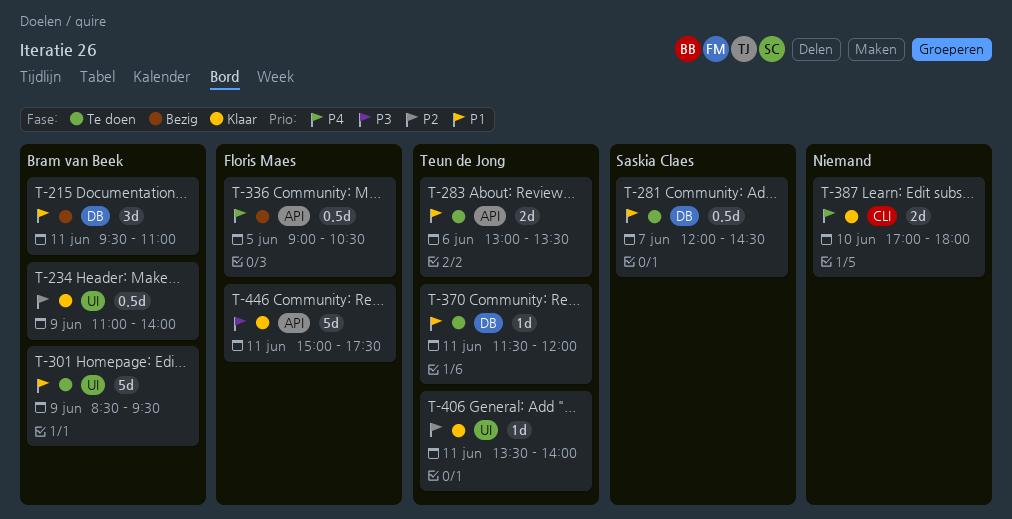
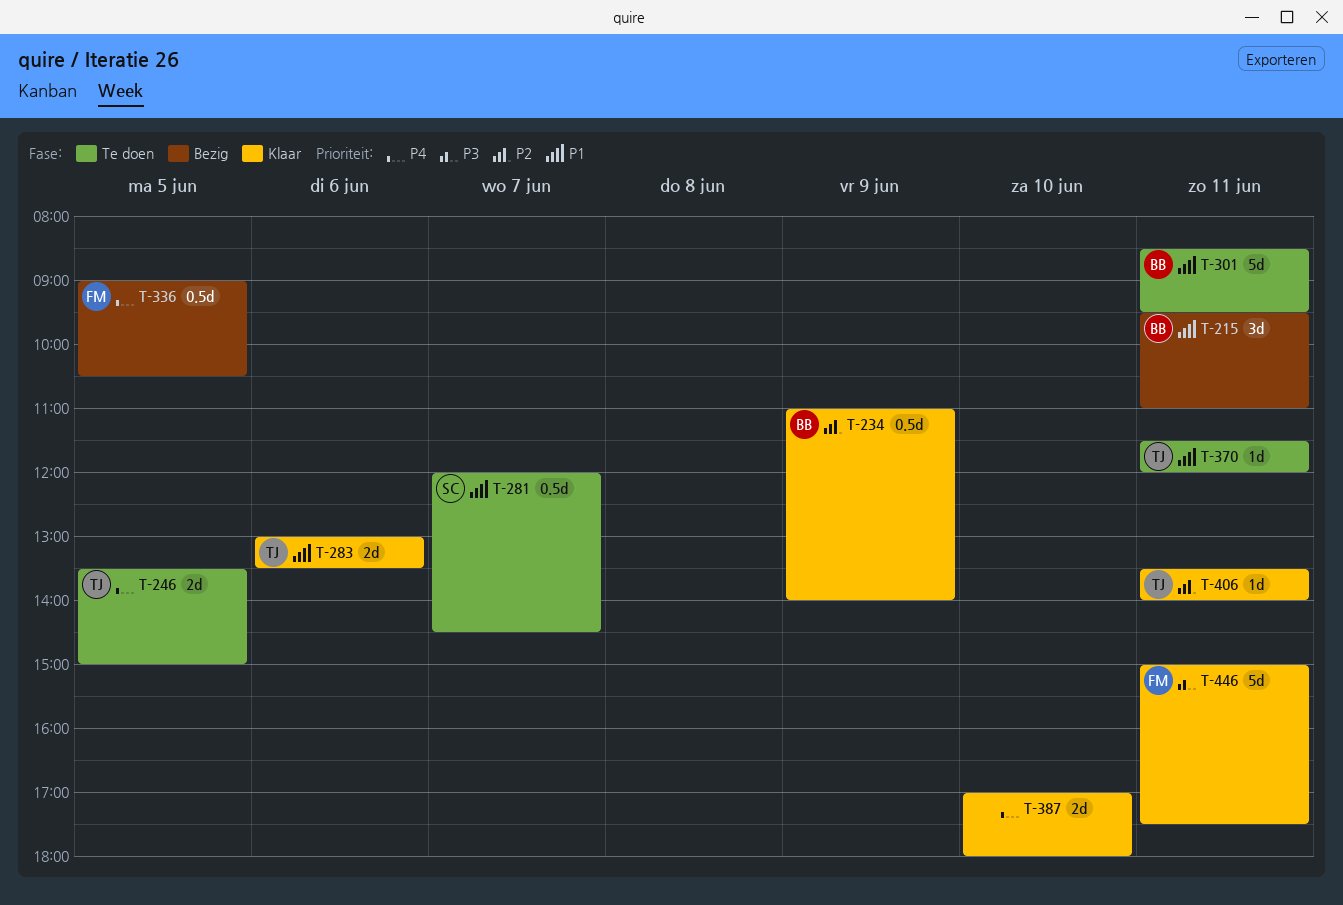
T-246: none -> present
T-283, status: Te doen -> Klaar
T-301, day: Jun 9 -> Jun 11

